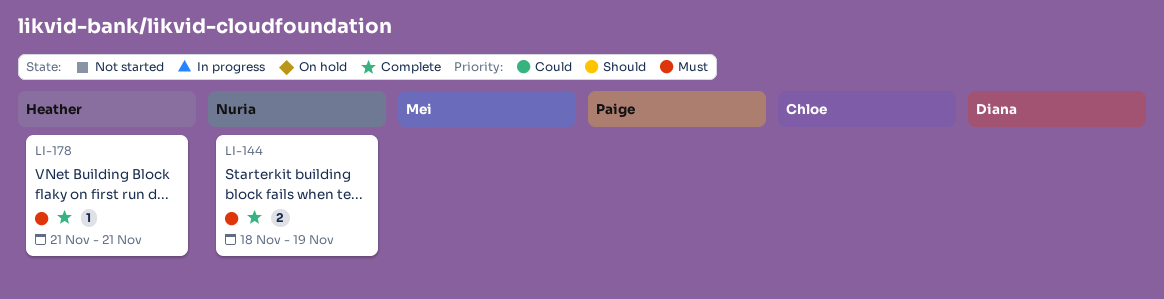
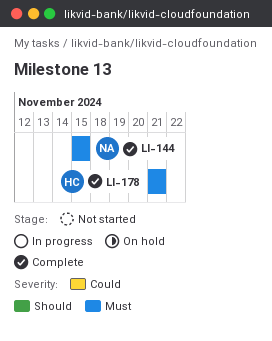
LI-144, start: Nov 18 -> Nov 15
LI-144, due: Nov 19 -> Nov 15

